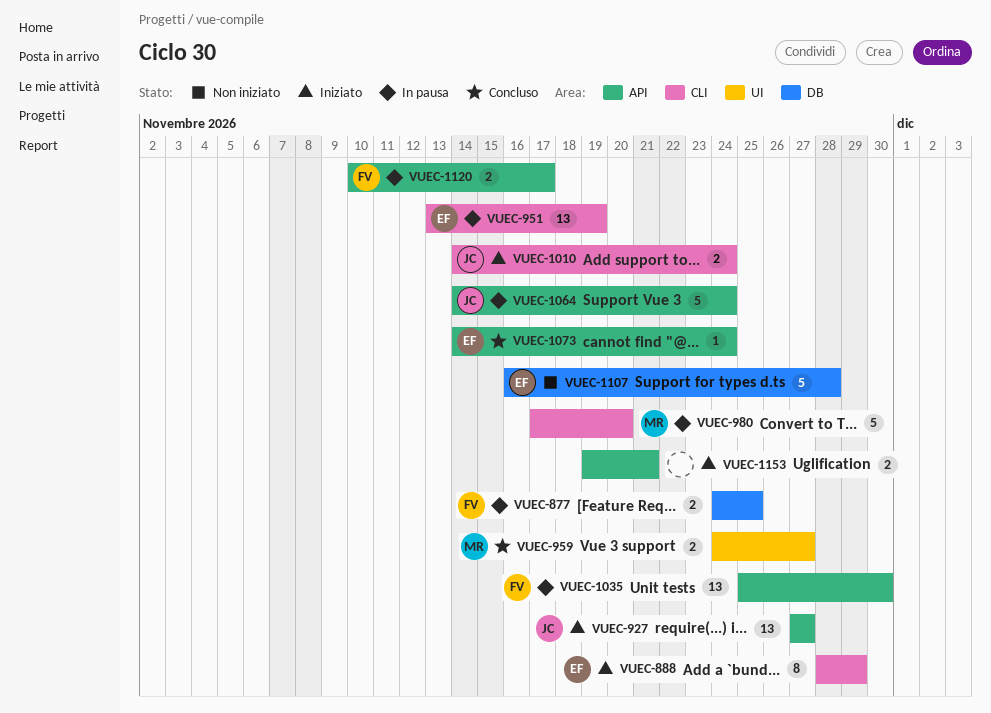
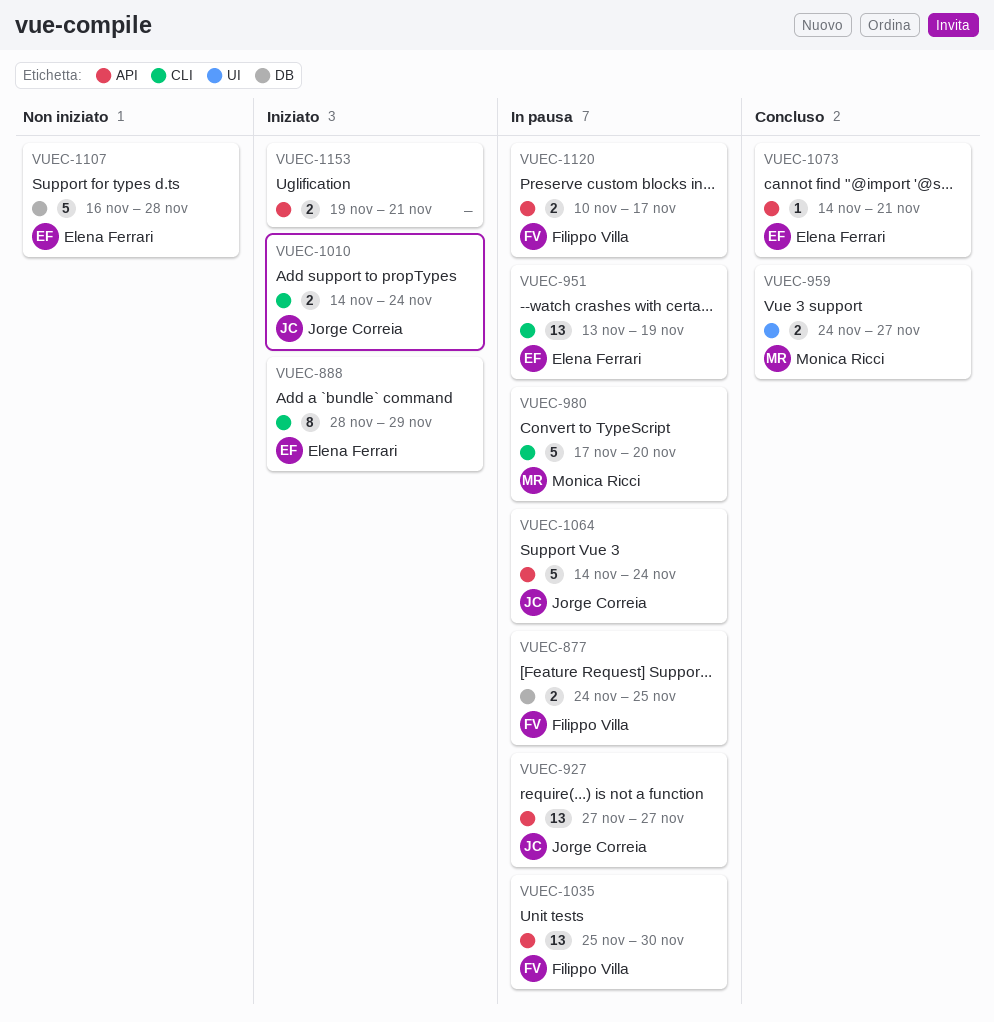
VUEC-927, status: Iniziato -> In pausa
VUEC-1073, due: Nov 24 -> Nov 21

